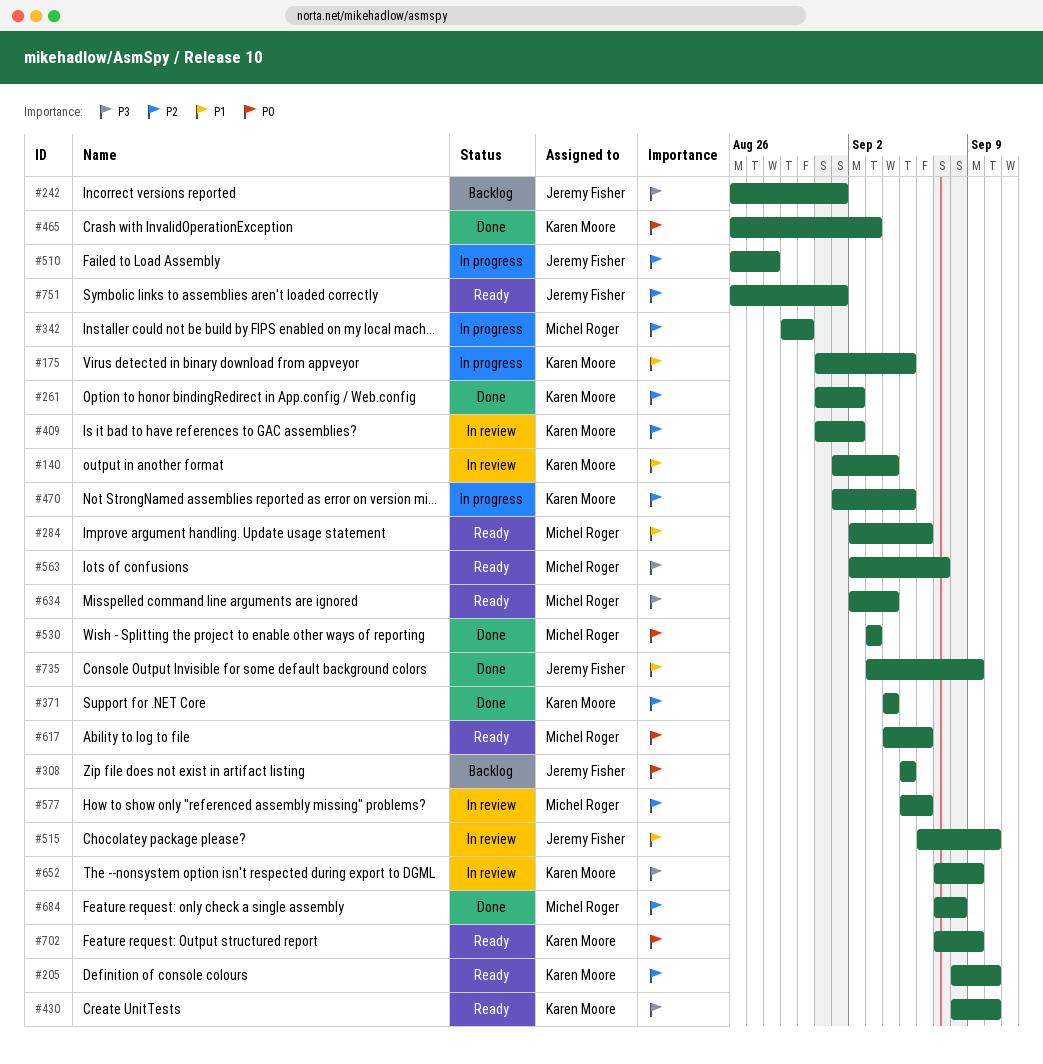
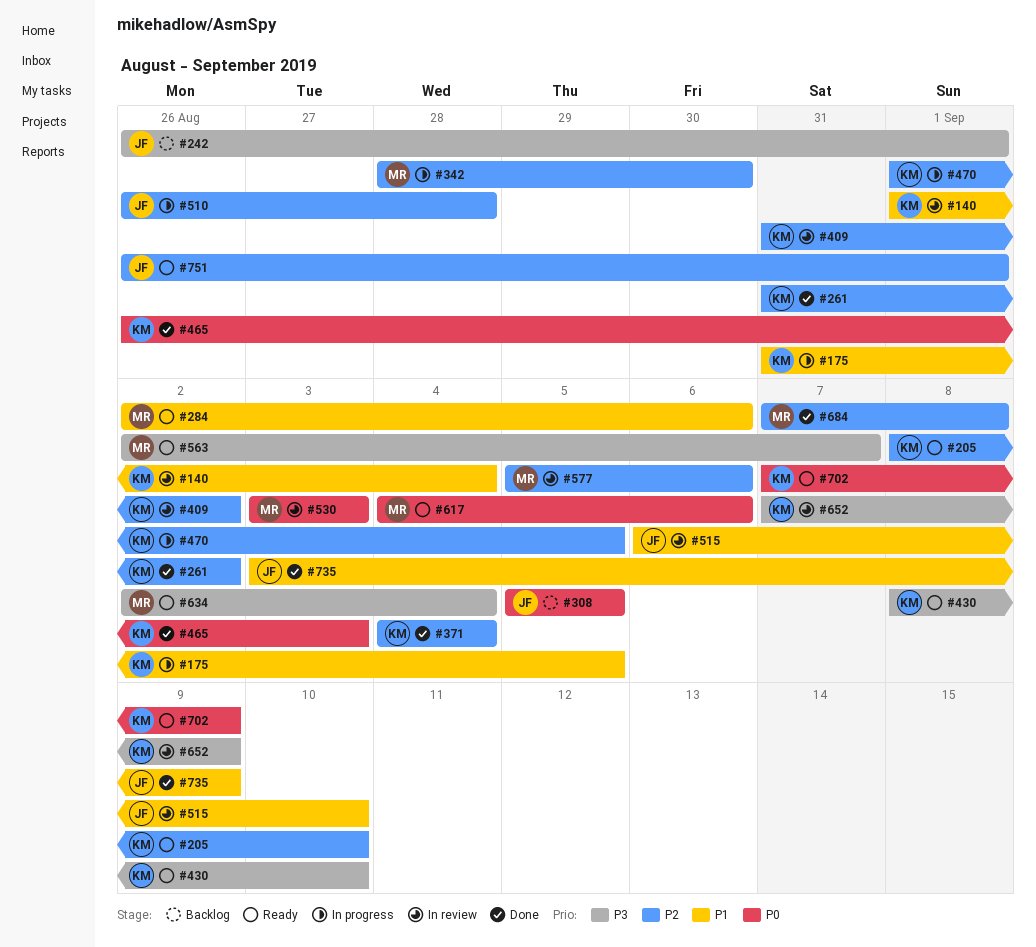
#342, start: Aug 29 -> Aug 28
#530, status: Done -> In review

